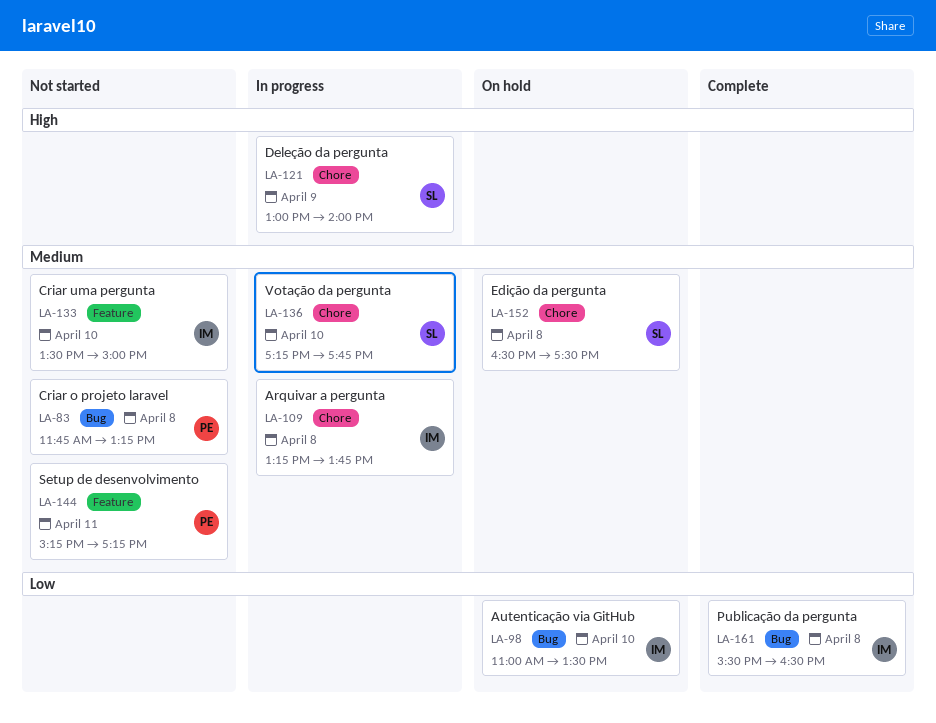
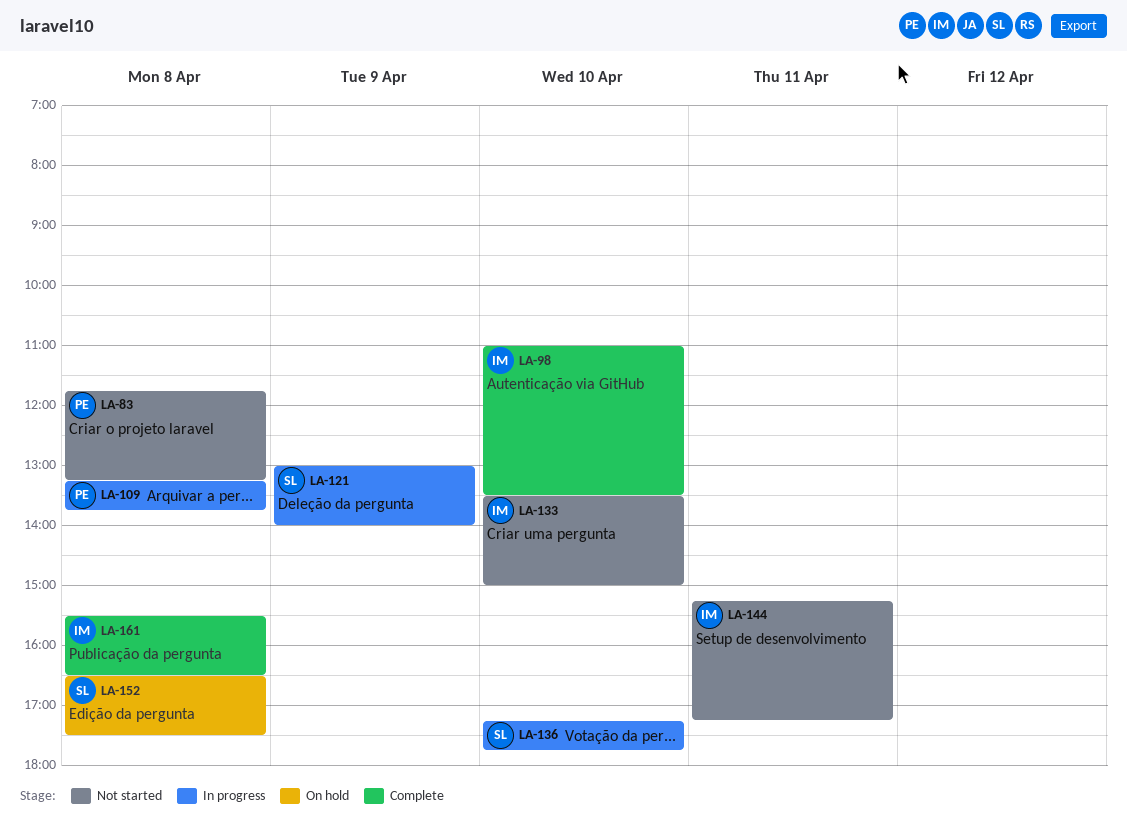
LA-98, status: On hold -> Complete
LA-109, owner: IM -> PE
LA-144, owner: PE -> IM

